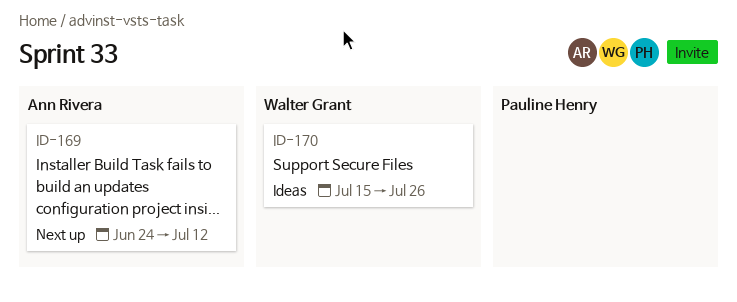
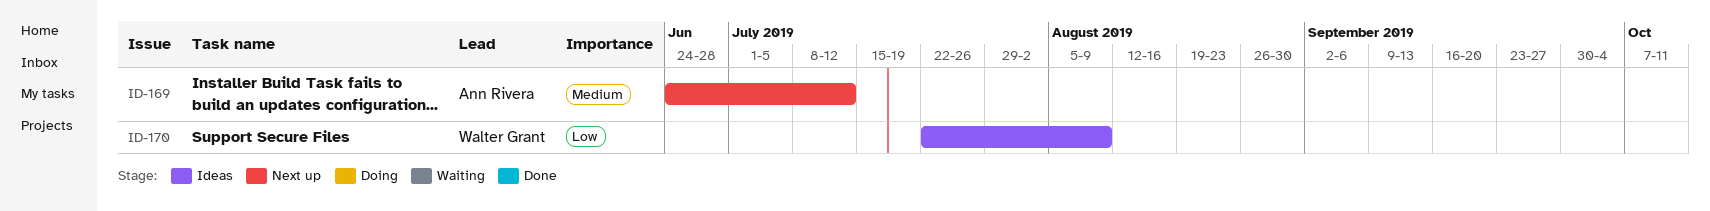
ID-170, start: Jul 15 -> Jul 22
ID-170, due: Jul 26 -> Aug 9

